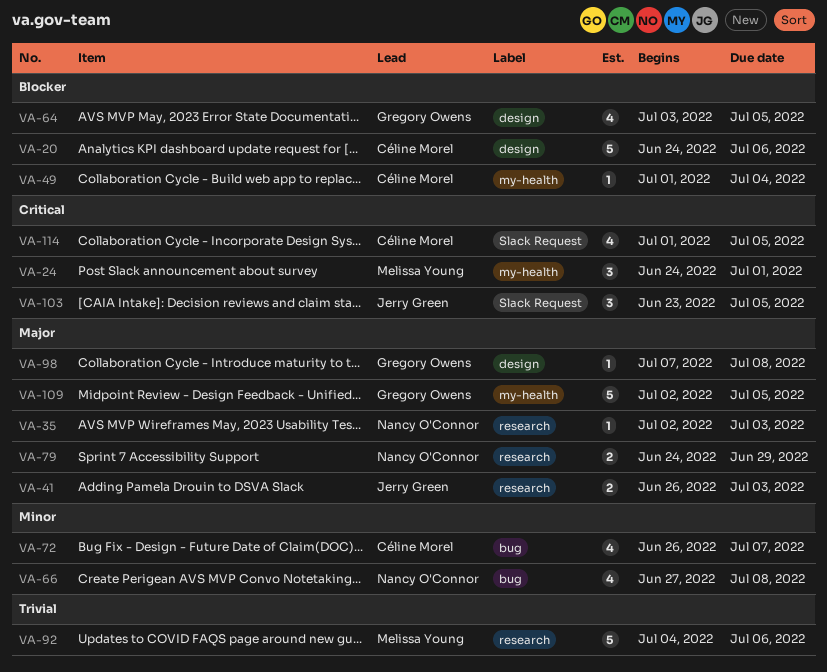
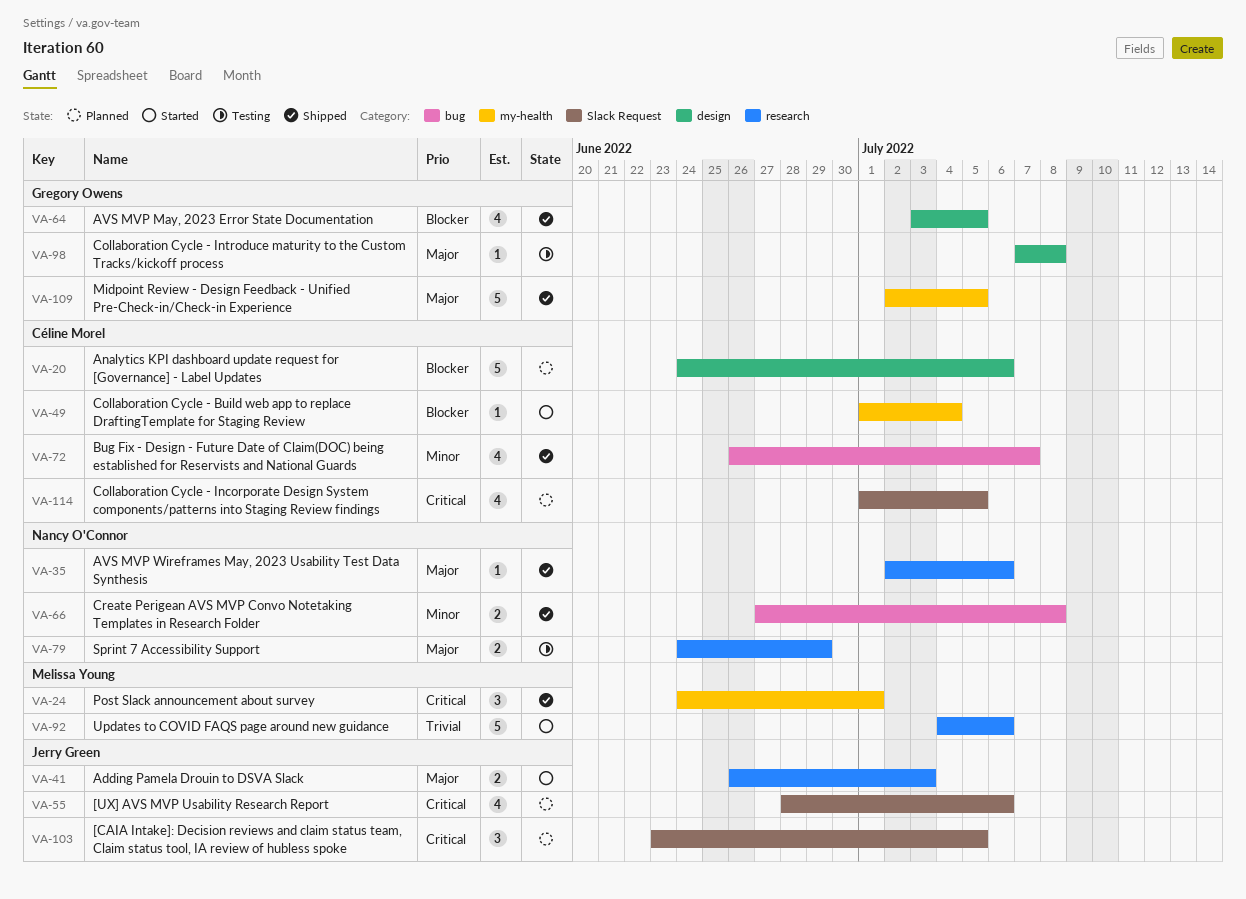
VA-35, due: Jul 3 -> Jul 6
VA-55: none -> present
VA-66, estimate: 4 -> 2

